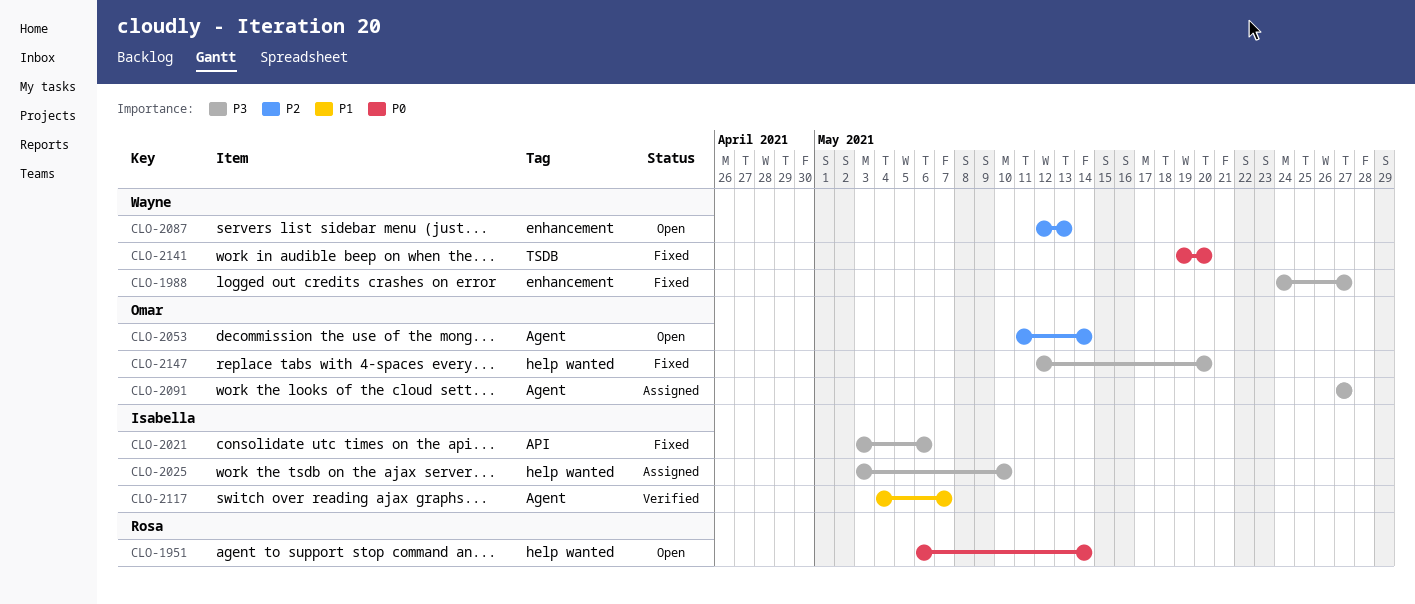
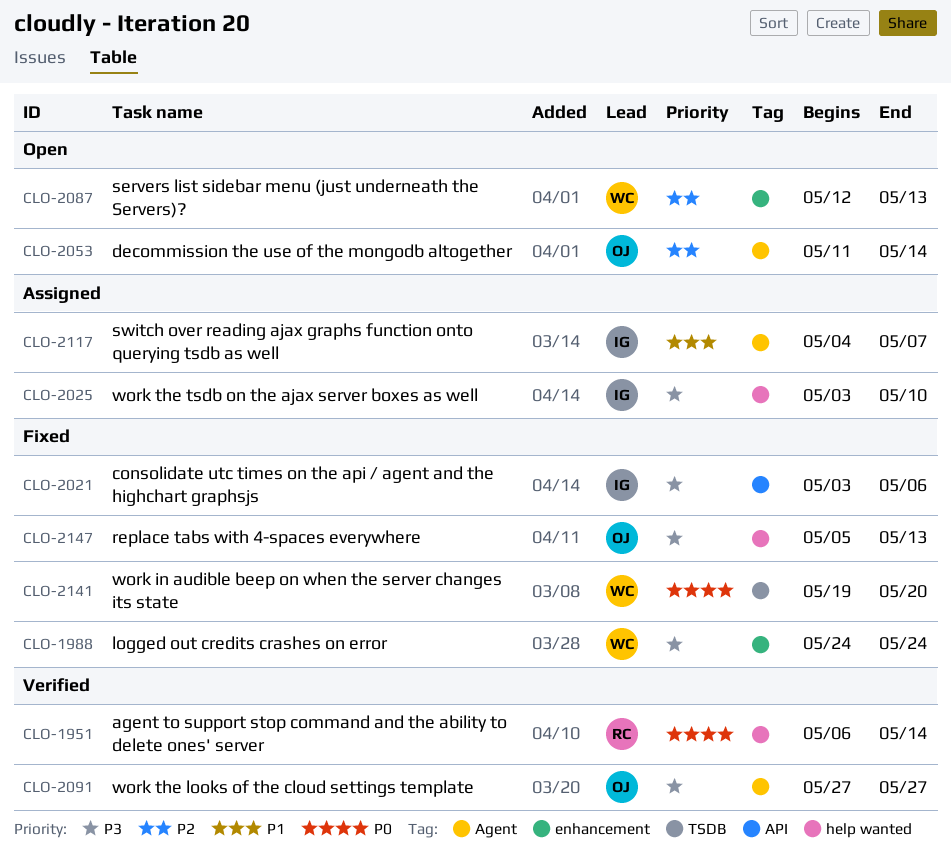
CLO-1951, status: Open -> Verified
CLO-1988, due: May 27 -> May 24
CLO-2091, status: Assigned -> Verified
CLO-2117, status: Verified -> Assigned
CLO-2147, start: May 12 -> May 5
CLO-2147, due: May 20 -> May 13

